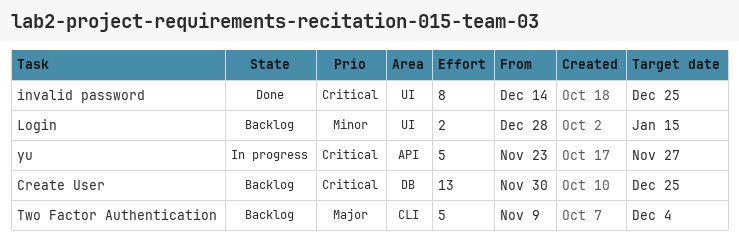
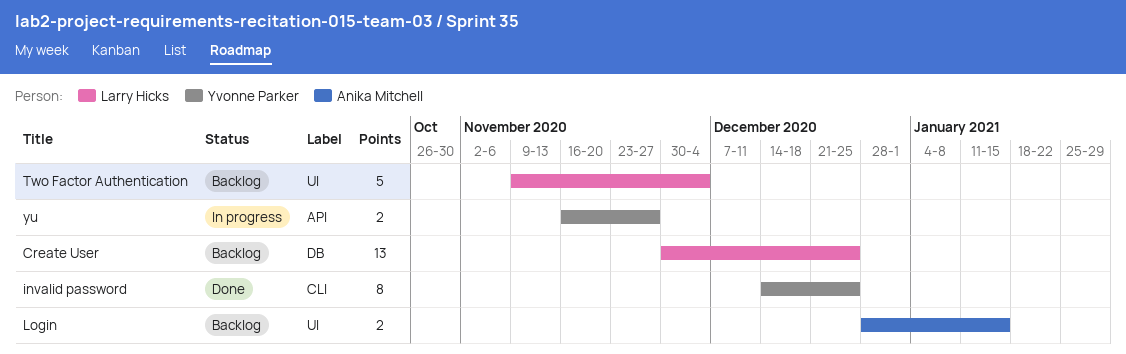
invalid password, label: UI -> CLI
Two Factor Authentication, label: CLI -> UI
yu, estimate: 5 -> 2
yu, start: Nov 23 -> Nov 16

